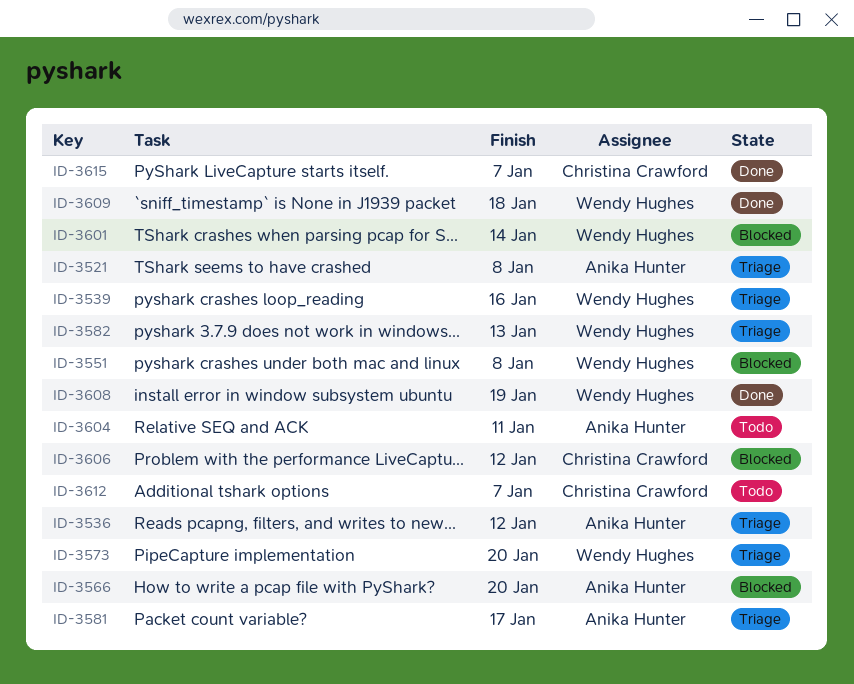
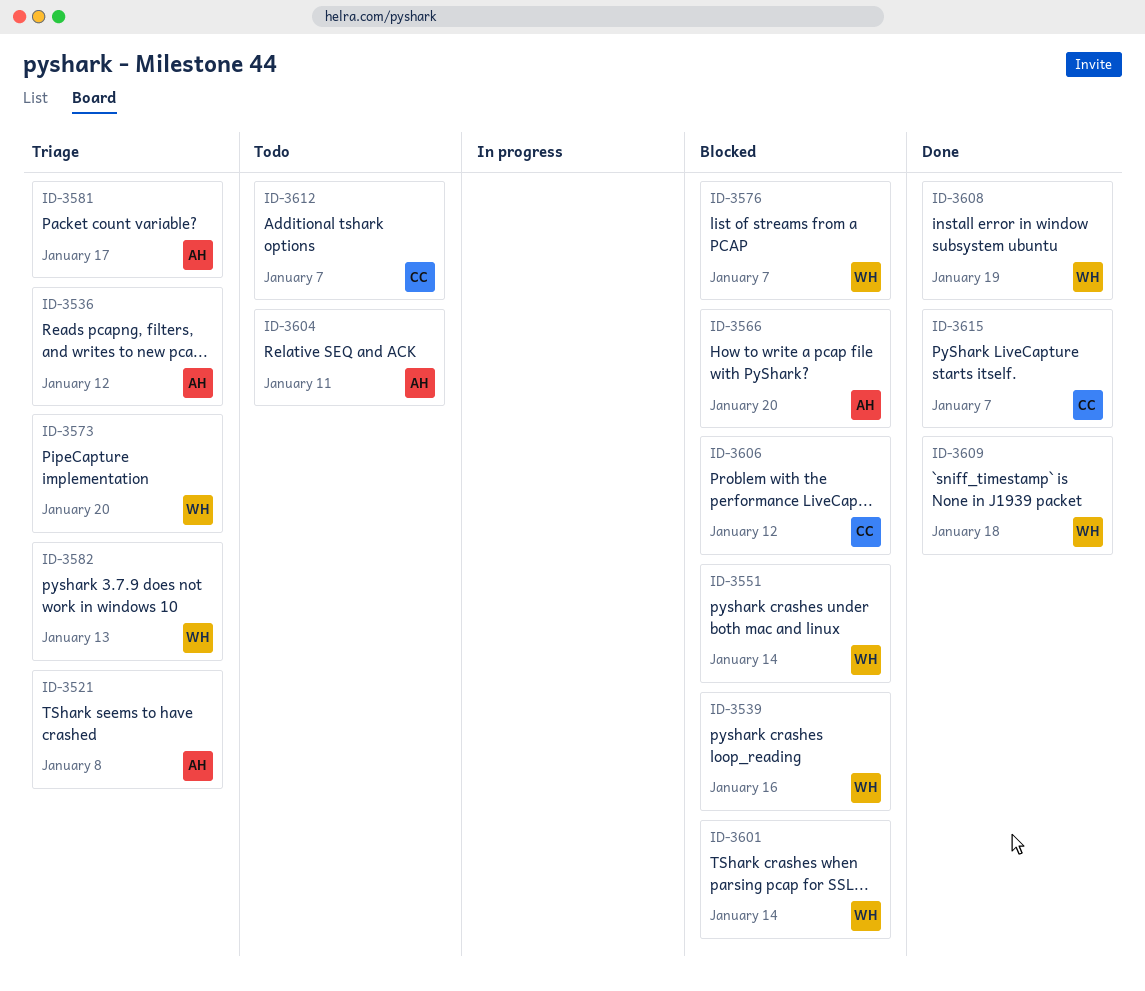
ID-3539, status: Triage -> Blocked
ID-3551, due: Jan 8 -> Jan 14
ID-3576: none -> present

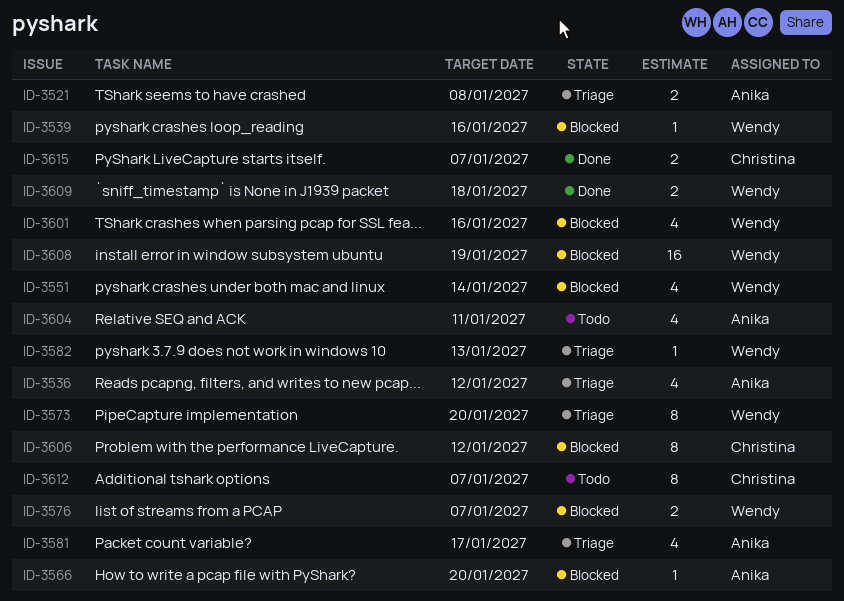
ID-3601, due: Jan 14 -> Jan 16
ID-3608, status: Done -> Blocked

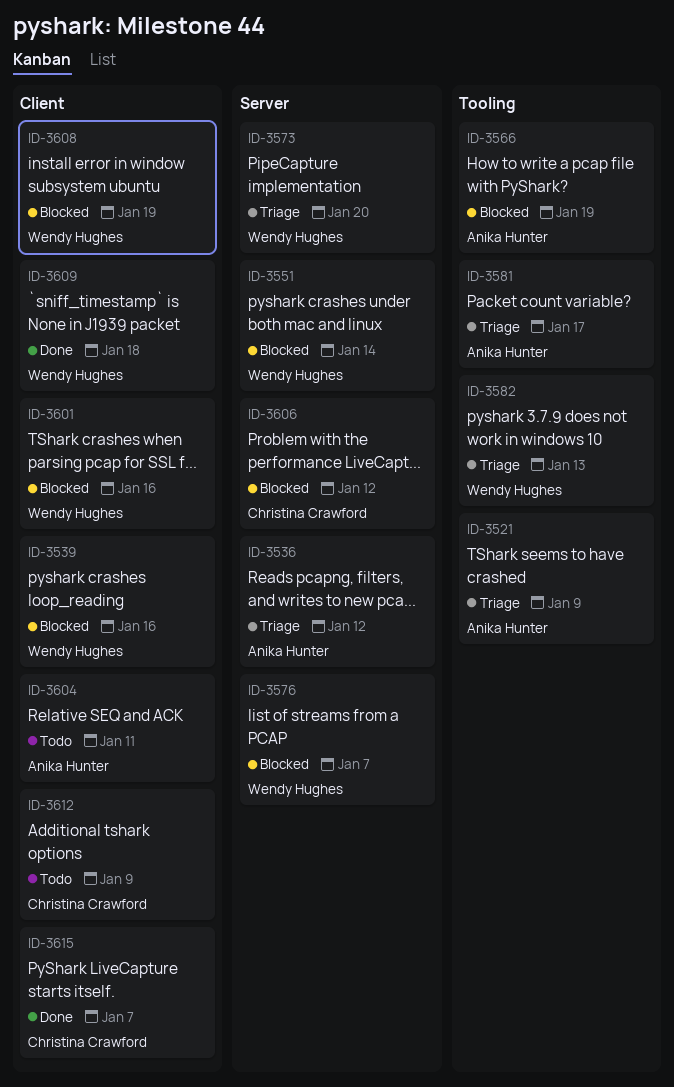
ID-3521, due: Jan 8 -> Jan 9
ID-3566, due: Jan 20 -> Jan 19
ID-3612, due: Jan 7 -> Jan 9

